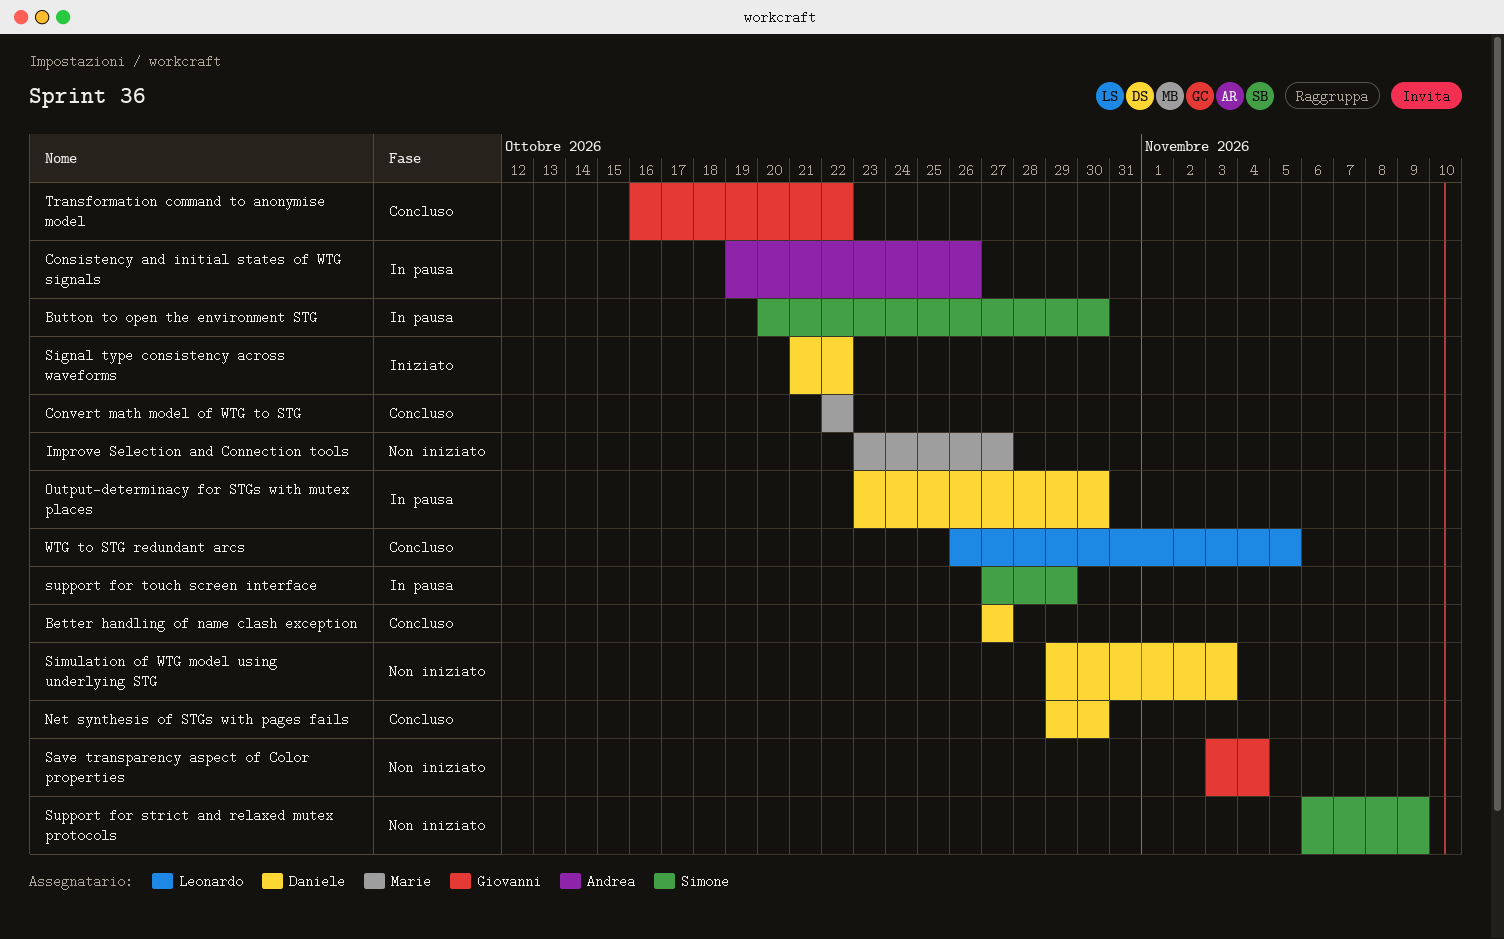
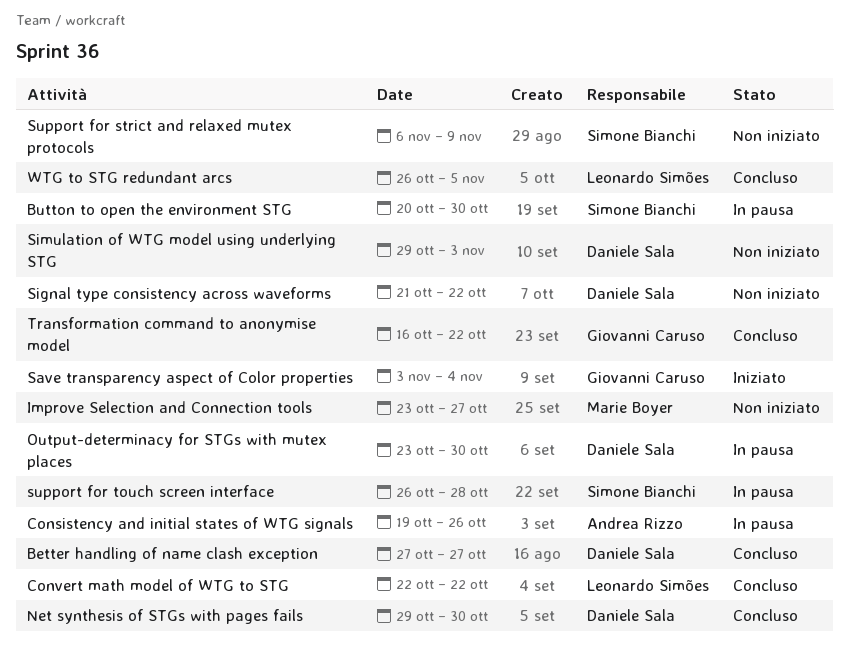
Convert math model of WTG to STG, owner: Marie Boyer -> Leonardo Simões
Save transparency aspect of Color properties, status: Non iniziato -> Iniziato
Signal type consistency across waveforms, status: Iniziato -> Non iniziato
support for touch screen interface, start: Oct 27 -> Oct 26
support for touch screen interface, due: Oct 29 -> Oct 28

